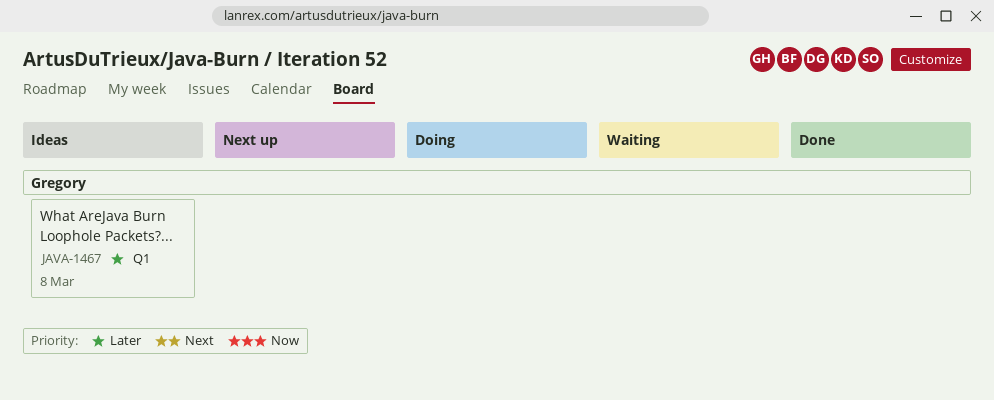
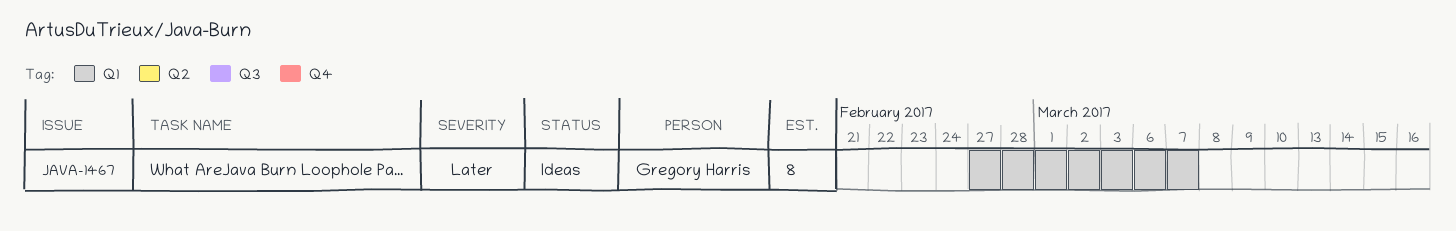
JAVA-1467, due: Mar 8 -> Mar 7

